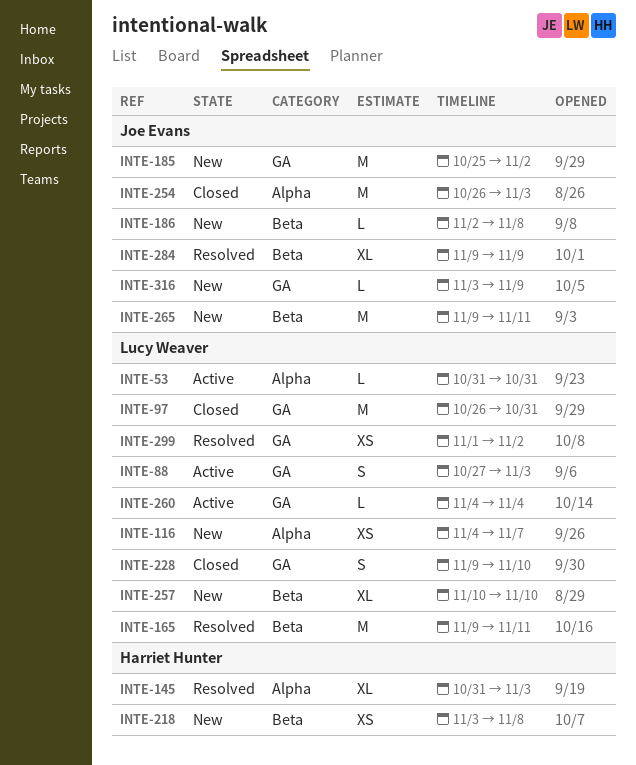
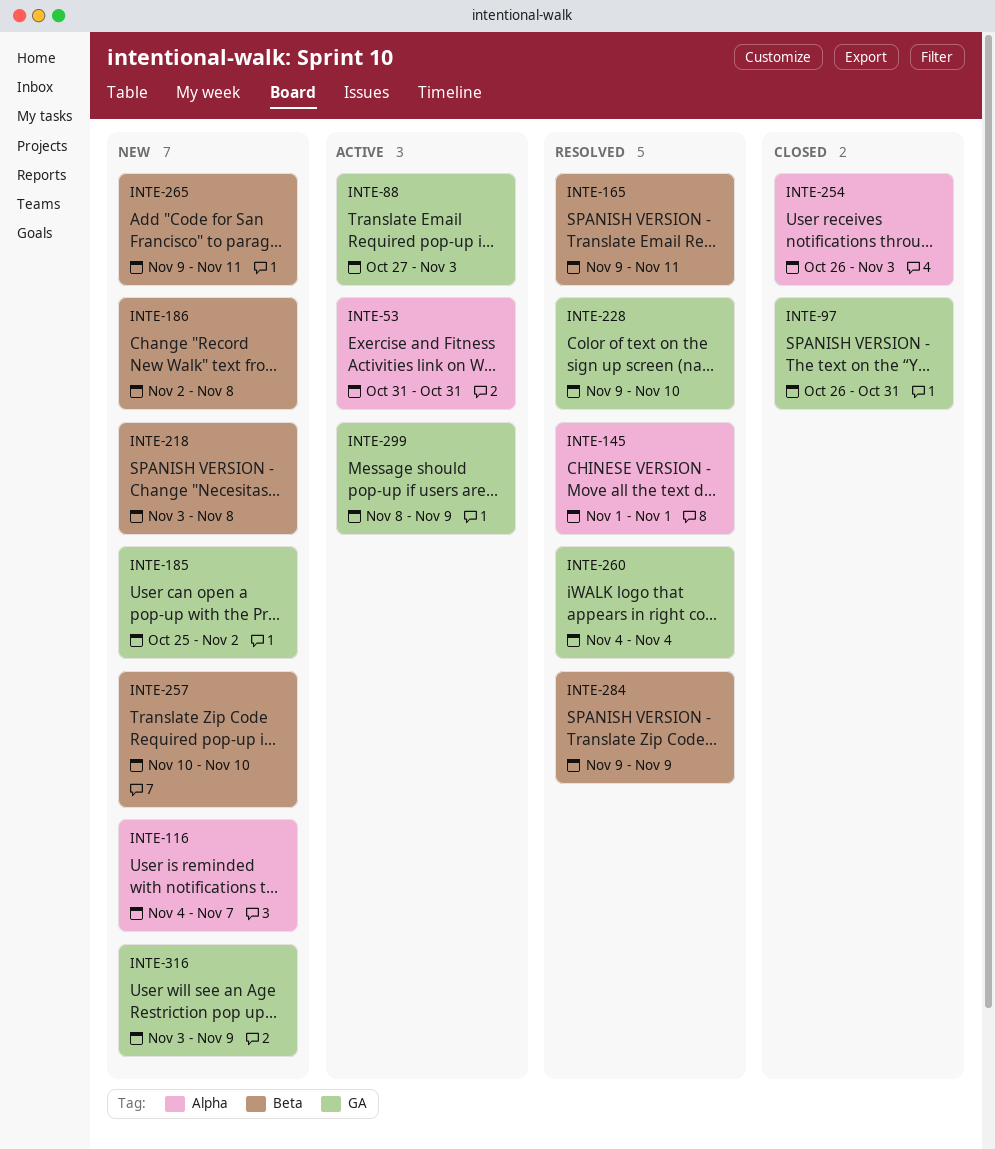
INTE-145, start: Oct 31 -> Nov 1
INTE-145, due: Nov 3 -> Nov 1
INTE-228, status: Closed -> Resolved
INTE-260, status: Active -> Resolved
INTE-299, status: Resolved -> Active
INTE-299, start: Nov 1 -> Nov 8
INTE-299, due: Nov 2 -> Nov 9

